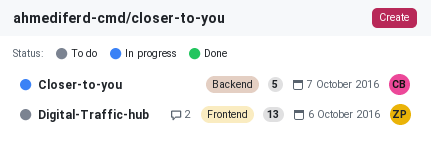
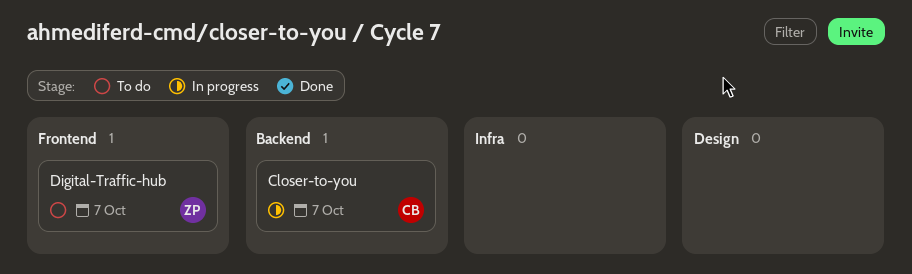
Digital-Traffic-hub, due: Oct 6 -> Oct 7

